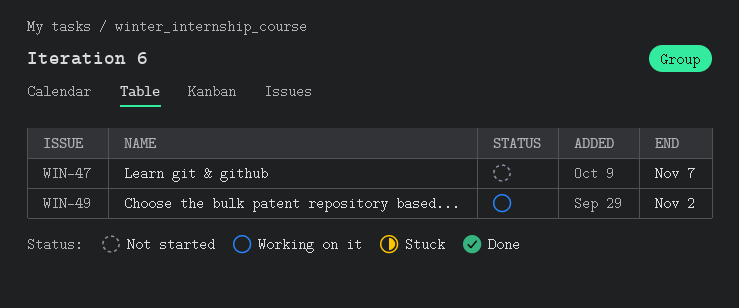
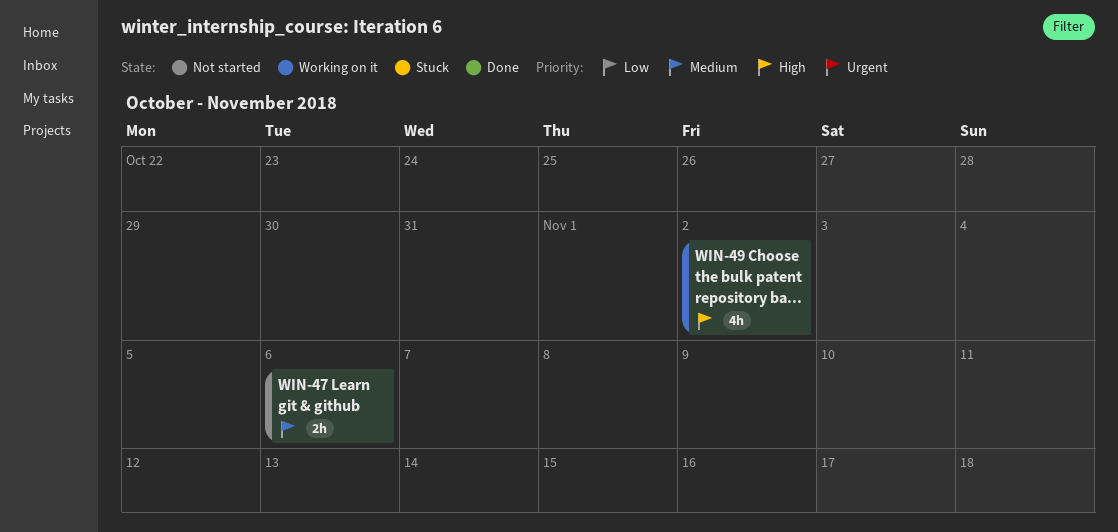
WIN-47, due: Nov 7 -> Nov 6

